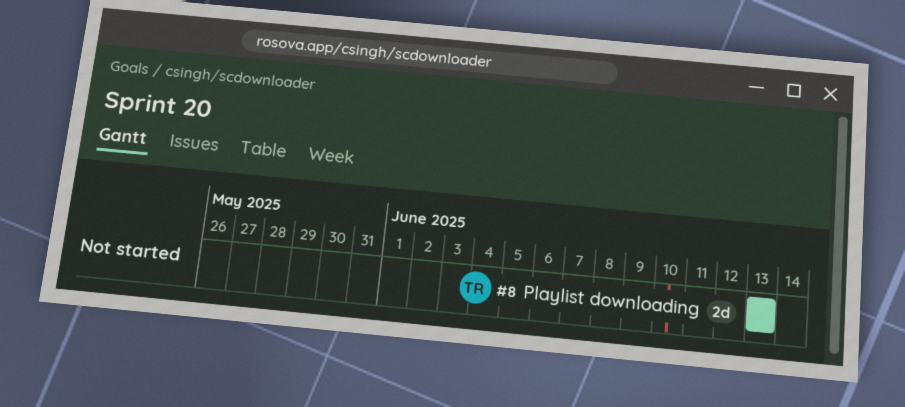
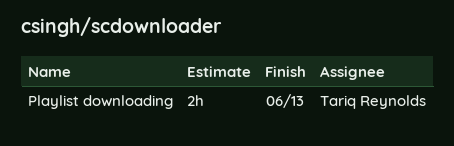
Playlist downloading, estimate: 2d -> 2h

